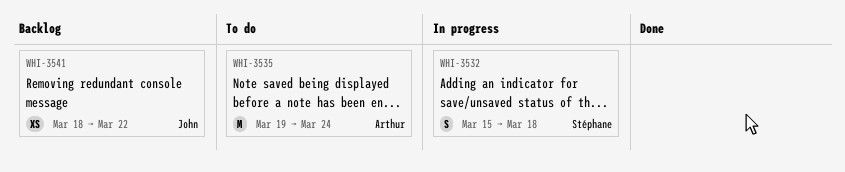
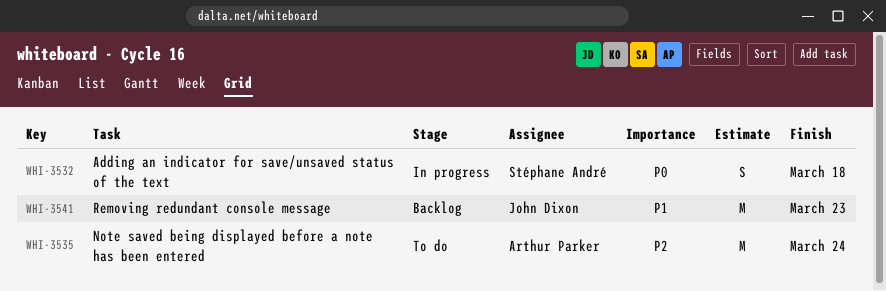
WHI-3541, estimate: XS -> M
WHI-3541, due: Mar 22 -> Mar 23

